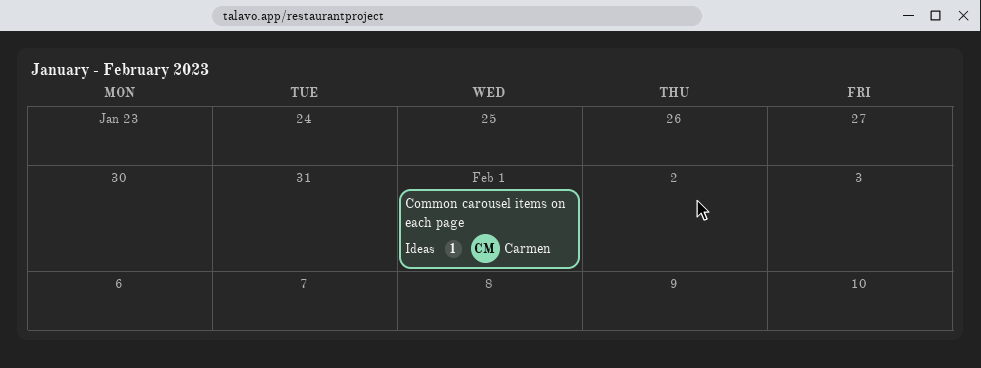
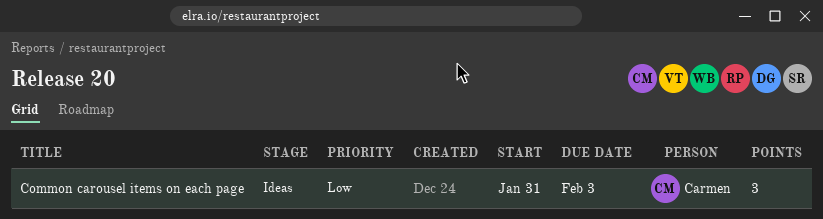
Common carousel items on each page, estimate: 1 -> 3
Common carousel items on each page, due: Feb 1 -> Feb 3

